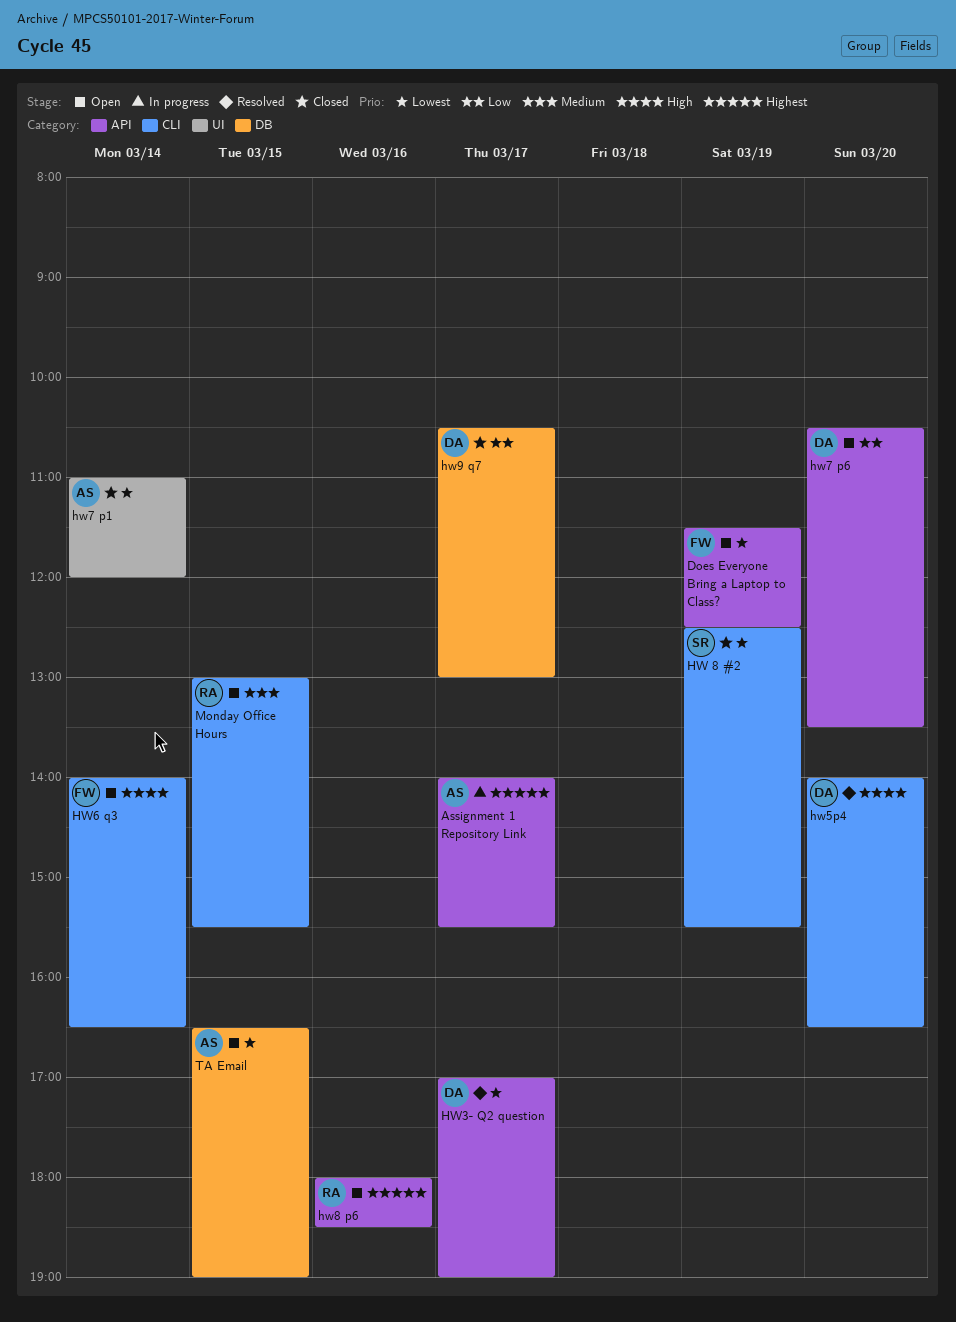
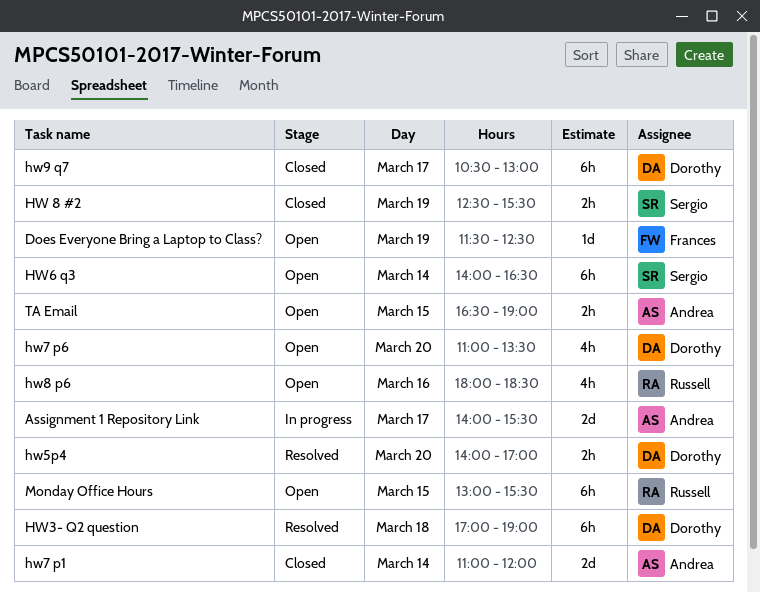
HW3- Q2 question, day: Mar 17 -> Mar 18
hw5p4, ends: 16:30 -> 17:00
HW6 q3, owner: Frances -> Sergio
hw7 p6, begins: 10:30 -> 11:00

